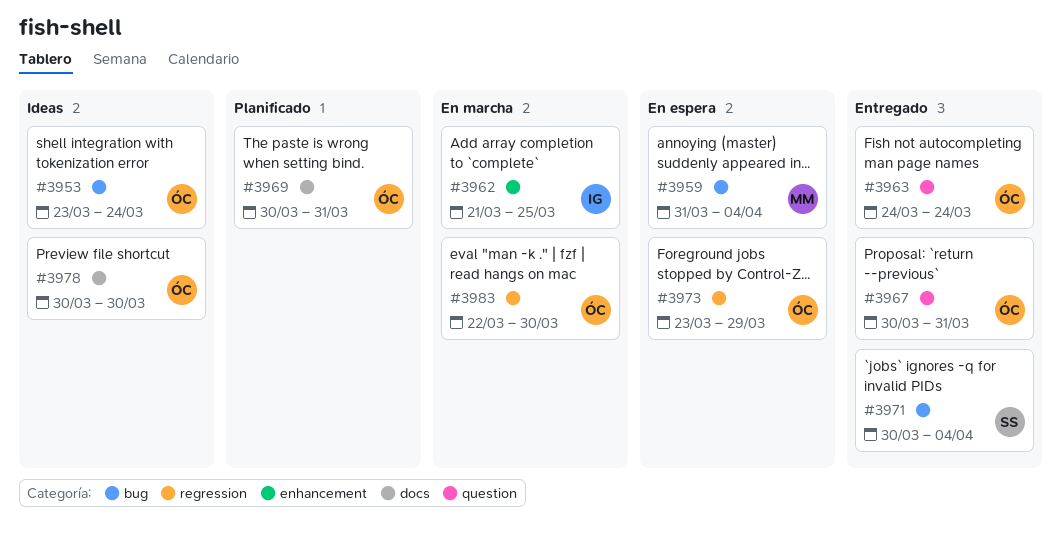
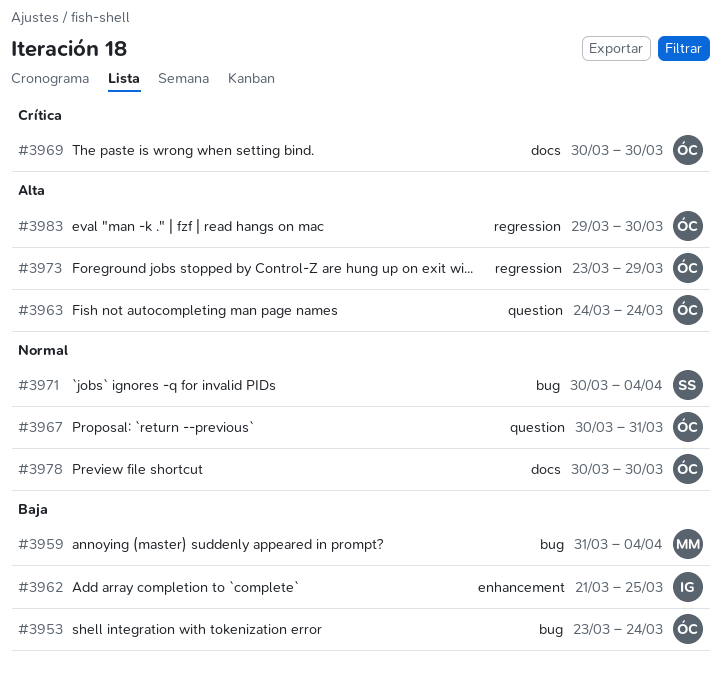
#3969, due: Mar 31 -> Mar 30
#3983, start: Mar 22 -> Mar 29

